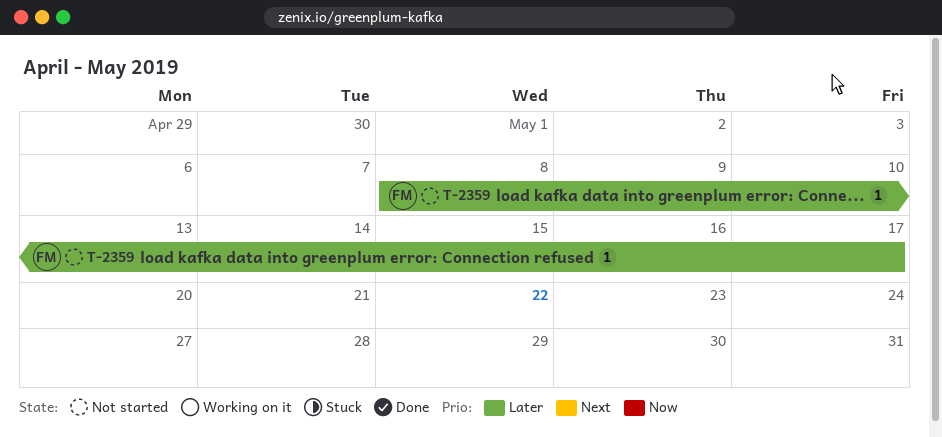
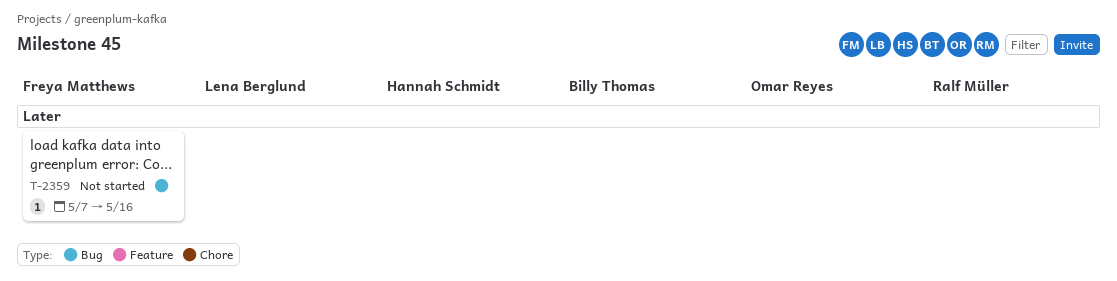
T-2359, start: May 8 -> May 7
T-2359, due: May 17 -> May 16

